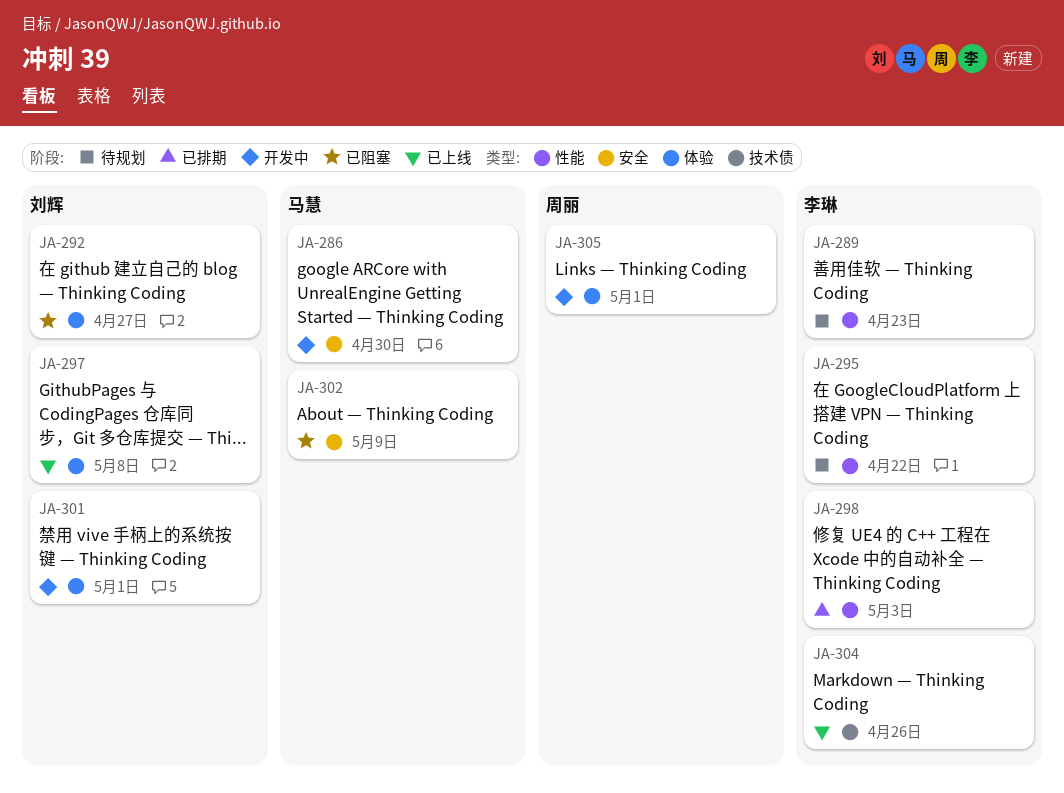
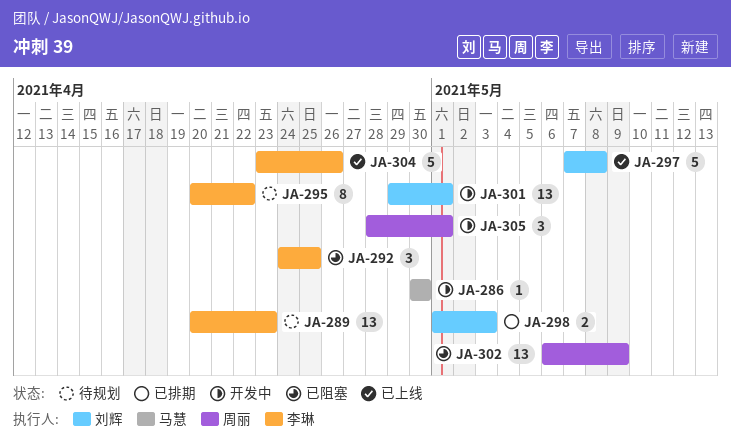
JA-292, owner: 刘辉 -> 李琳
JA-292, due: Apr 27 -> Apr 25
JA-298, owner: 李琳 -> 刘辉
JA-302, owner: 马慧 -> 周丽

